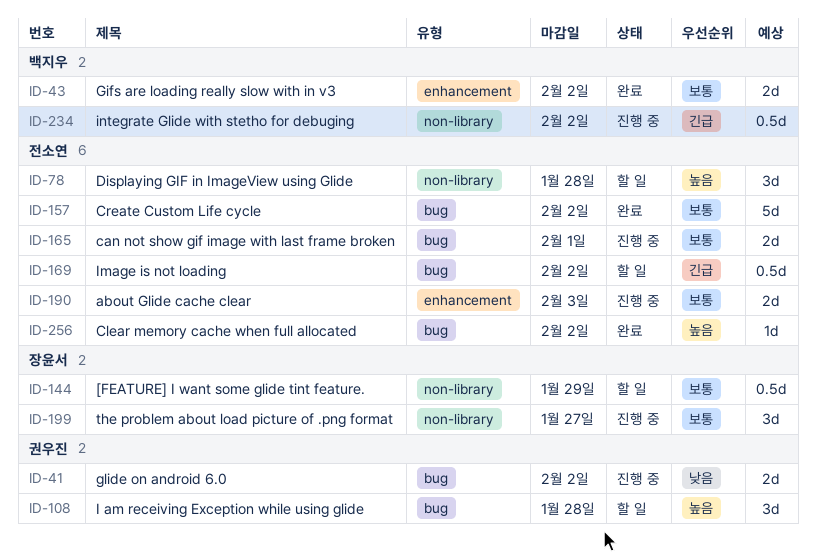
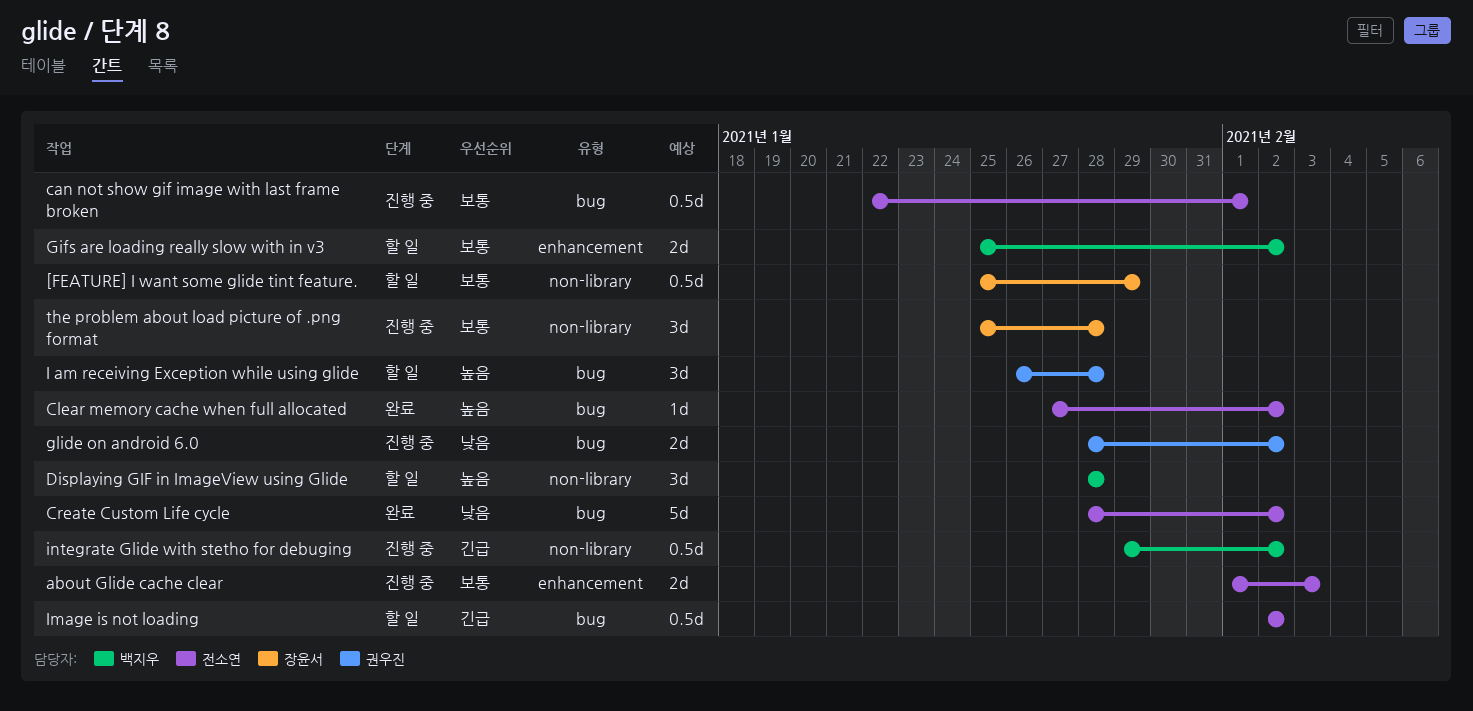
can not show gif image with last frame broken, estimate: 2d -> 0.5d
Create Custom Life cycle, priority: 보통 -> 낮음
Displaying GIF in ImageView using Glide, owner: 전소연 -> 백지우
Gifs are loading really slow with in v3, status: 완료 -> 할 일
the problem about load picture of .png format, due: Jan 27 -> Jan 28

